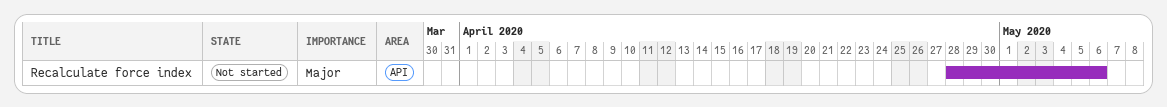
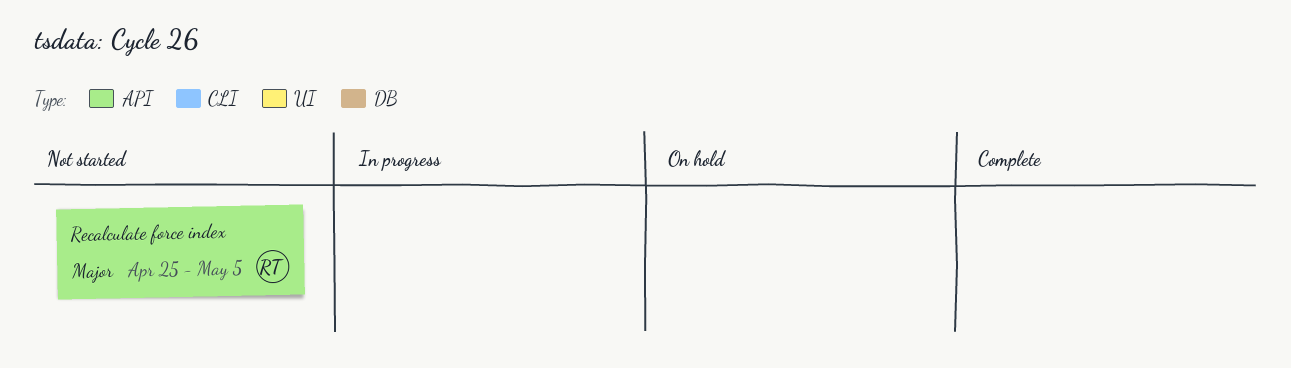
Recalculate force index, start: Apr 28 -> Apr 25
Recalculate force index, due: May 6 -> May 5

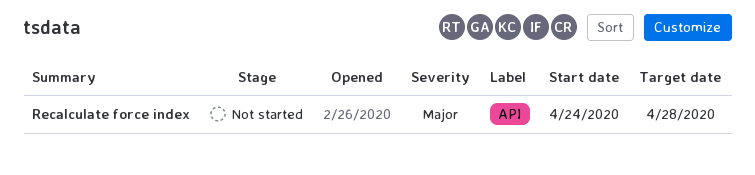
Recalculate force index, start: Apr 25 -> Apr 24
Recalculate force index, due: May 5 -> Apr 28

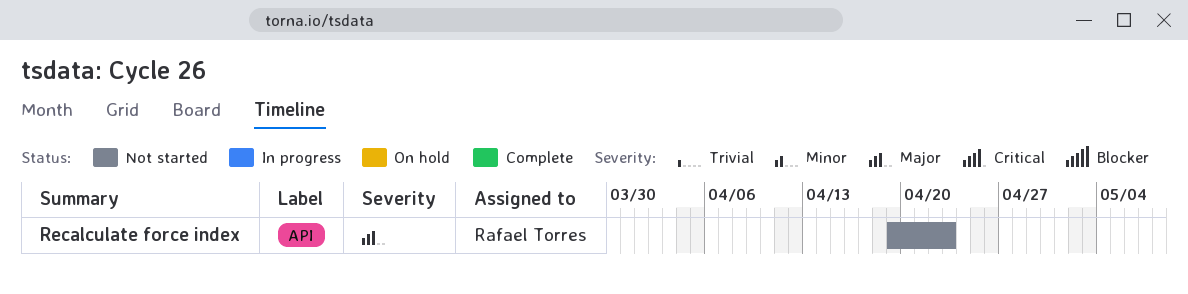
Recalculate force index, start: Apr 24 -> Apr 19
Recalculate force index, due: Apr 28 -> Apr 23

